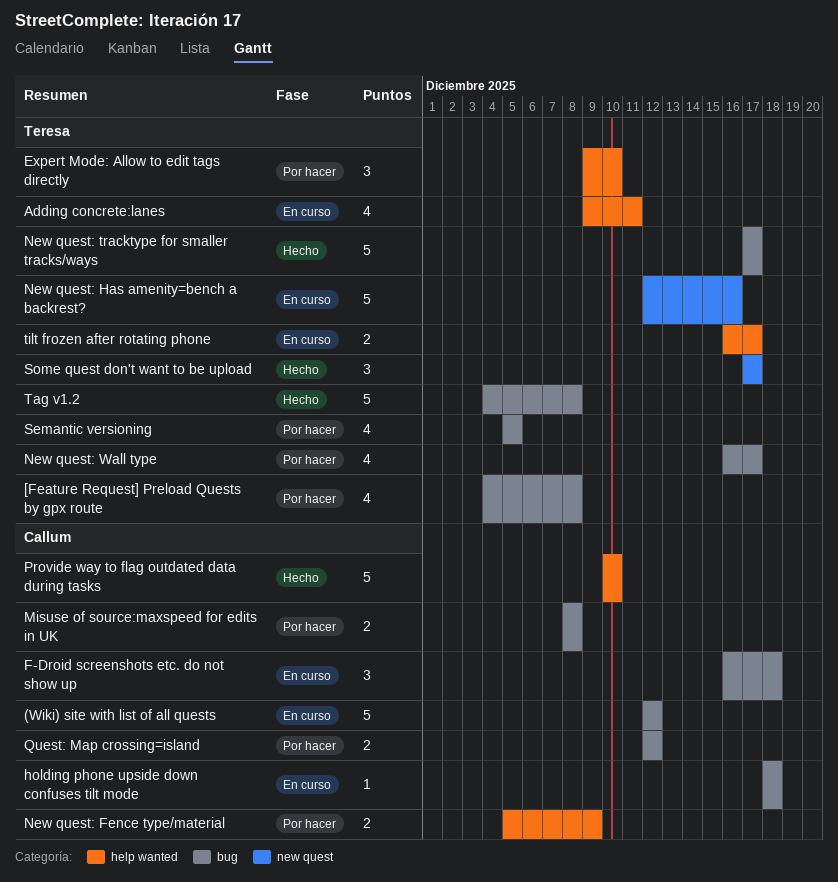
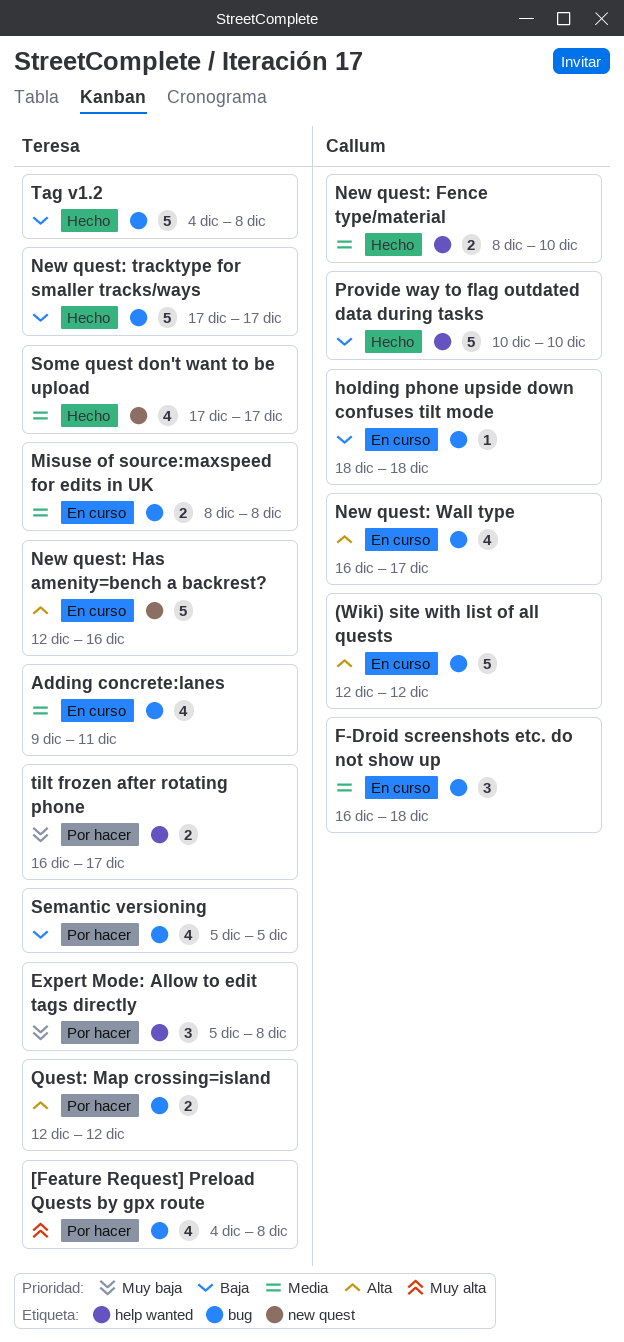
Adding concrete:lanes, label: help wanted -> bug
Expert Mode: Allow to edit tags directly, start: Dec 9 -> Dec 5
Expert Mode: Allow to edit tags directly, due: Dec 10 -> Dec 8
Misuse of source:maxspeed for edits in UK, status: Por hacer -> En curso
Misuse of source:maxspeed for edits in UK, owner: Callum -> Teresa
New quest: Fence type/material, status: Por hacer -> Hecho
New quest: Fence type/material, start: Dec 5 -> Dec 8
New quest: Fence type/material, due: Dec 9 -> Dec 10
New quest: Wall type, status: Por hacer -> En curso
New quest: Wall type, owner: Teresa -> Callum
Quest: Map crossing=island, owner: Callum -> Teresa
Some quest don't want to be upload, estimate: 3 -> 4
tilt frozen after rotating phone, status: En curso -> Por hacer

